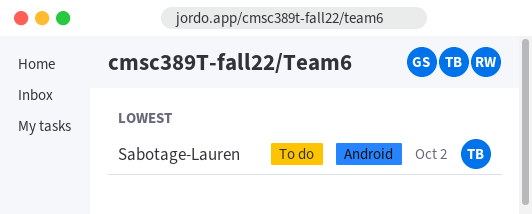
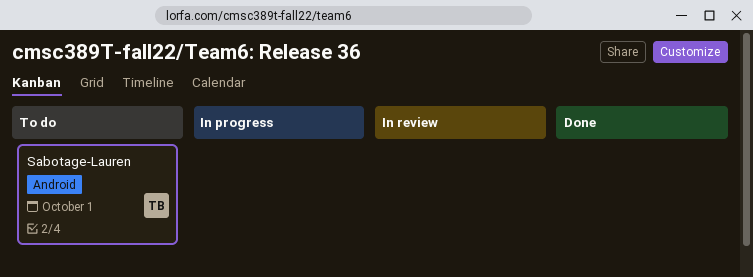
Sabotage-Lauren, due: Oct 2 -> Oct 1

